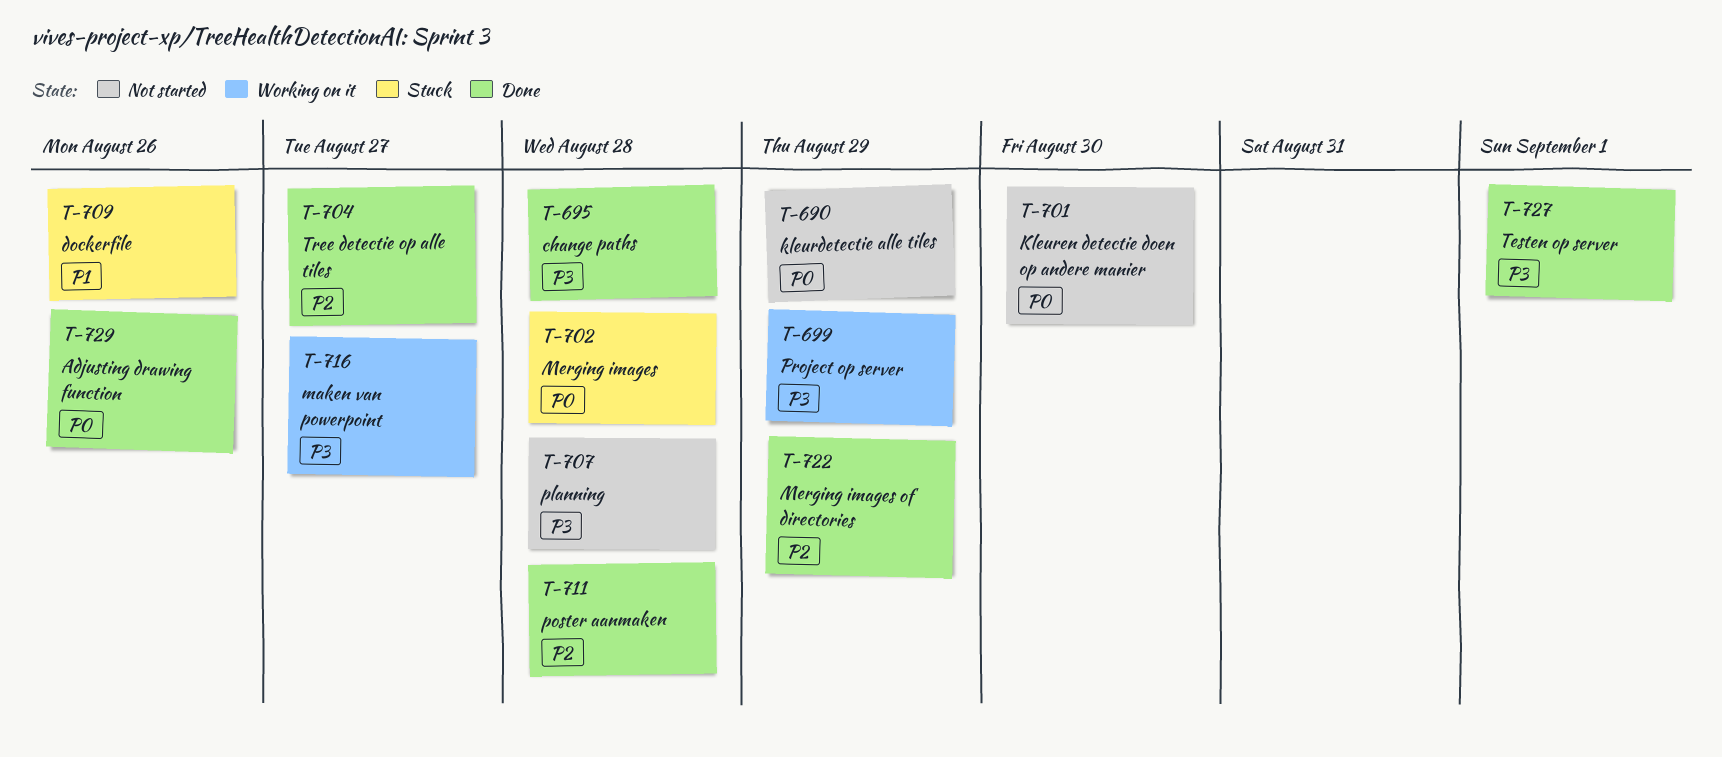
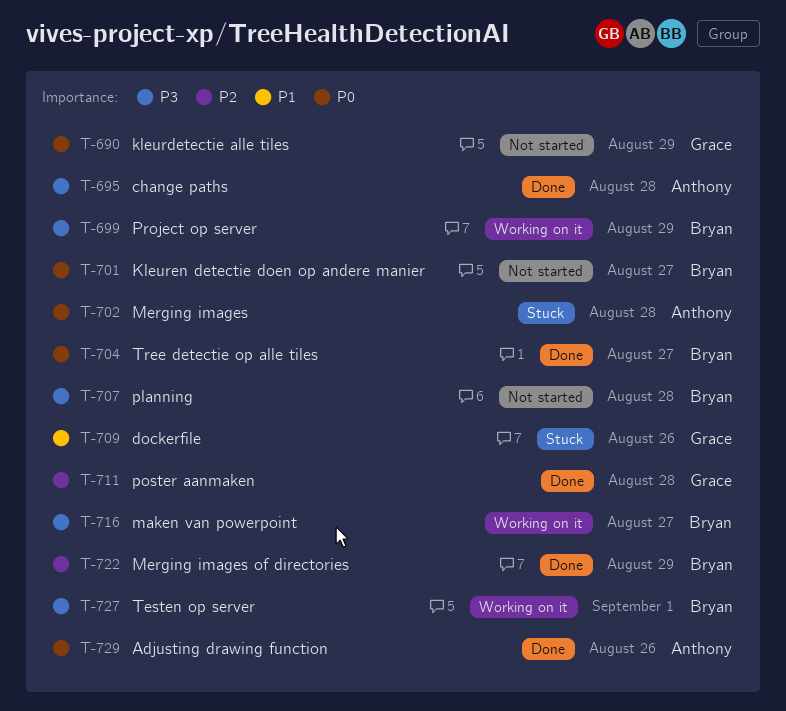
T-701, due: Aug 30 -> Aug 27
T-704, priority: P2 -> P0
T-727, status: Done -> Working on it

